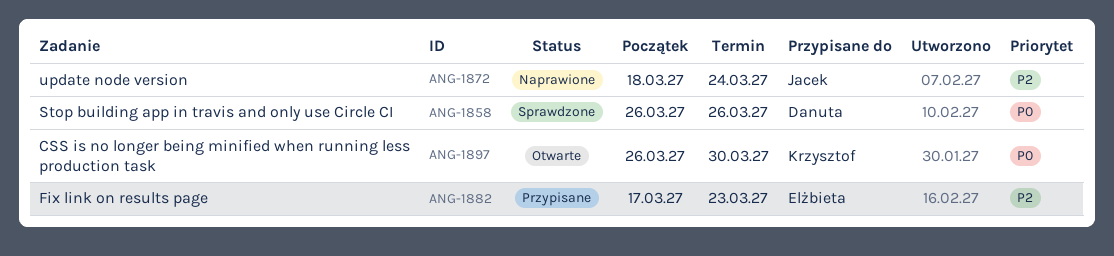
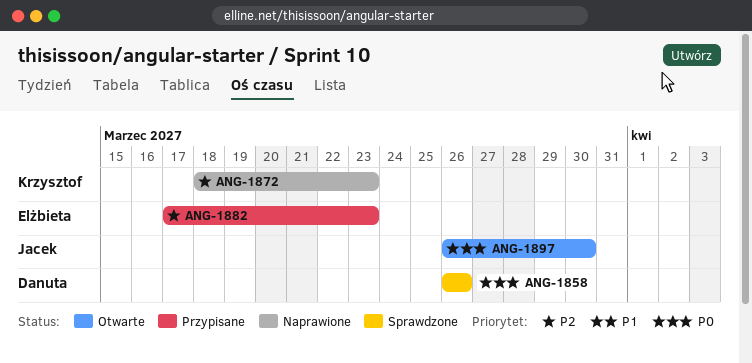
ANG-1872, owner: Jacek -> Krzysztof
ANG-1872, due: Mar 24 -> Mar 23
ANG-1897, owner: Krzysztof -> Jacek

